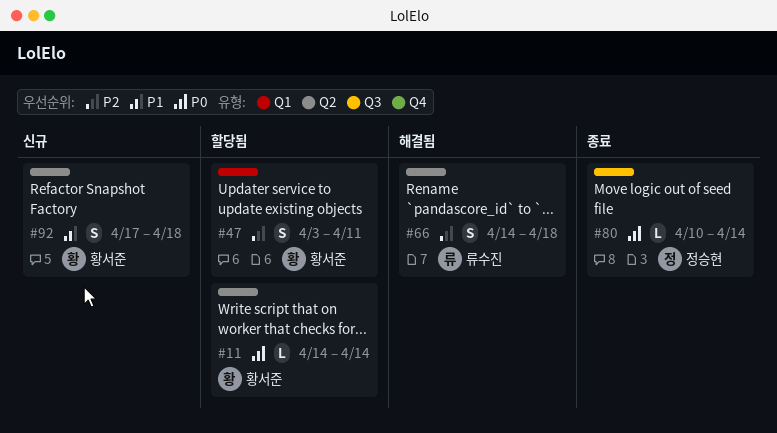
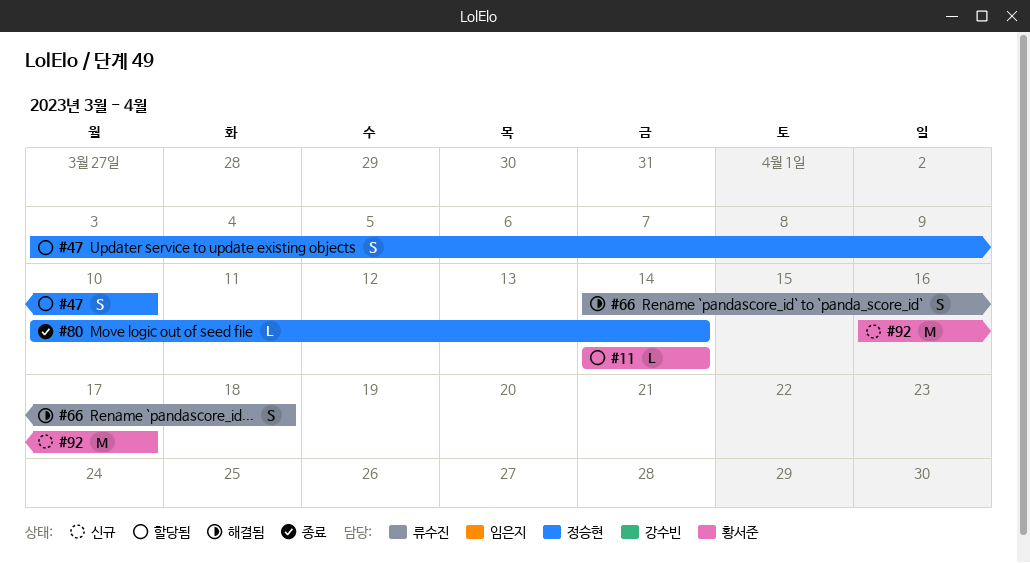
#47, owner: 황서준 -> 정승현
#47, due: Apr 11 -> Apr 10
#92, estimate: S -> M
#92, start: Apr 17 -> Apr 16
#92, due: Apr 18 -> Apr 17

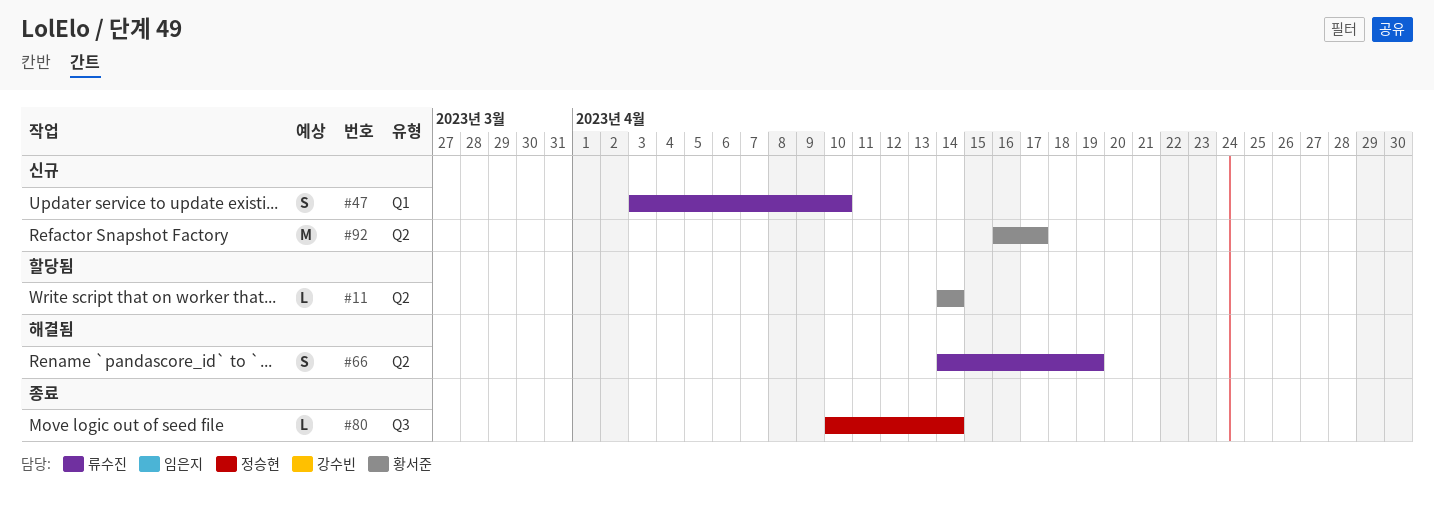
#47, status: 할당됨 -> 신규
#47, owner: 정승현 -> 류수진
#66, due: Apr 18 -> Apr 19

